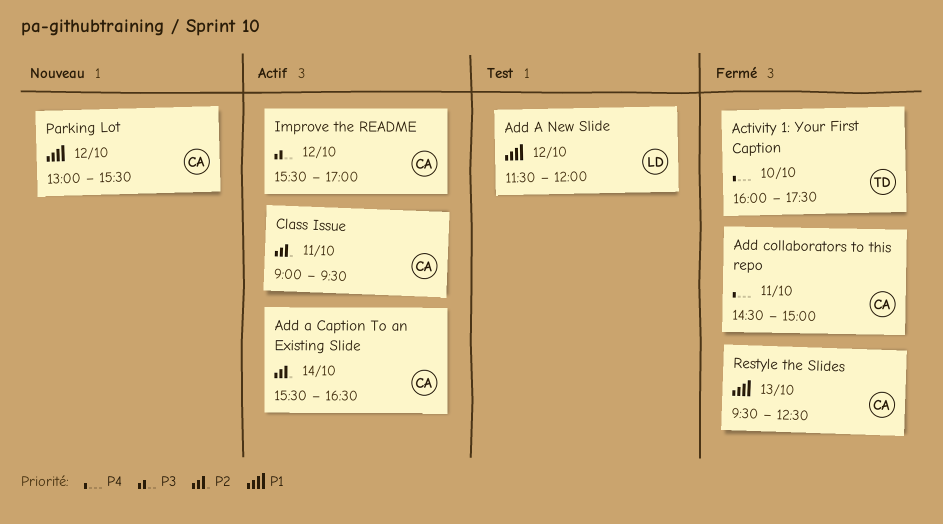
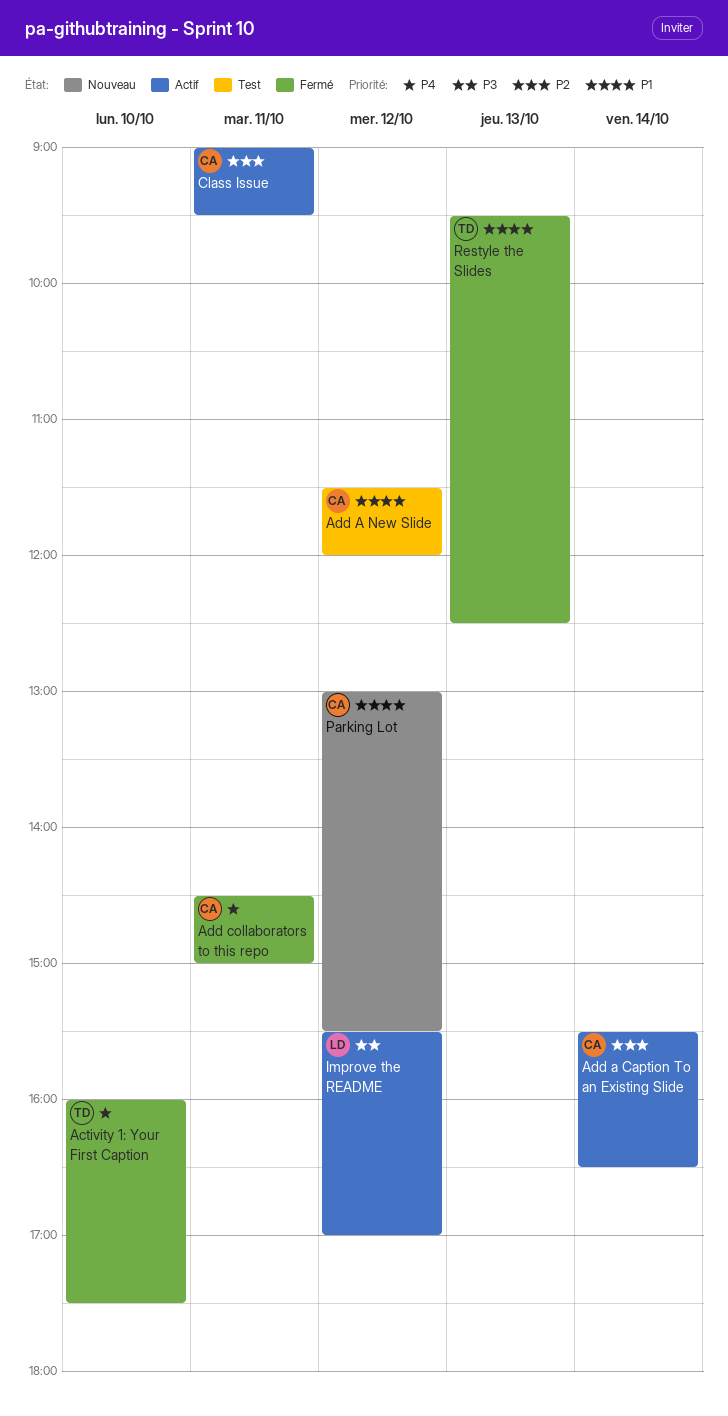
Add A New Slide, owner: LD -> CA
Improve the README, owner: CA -> LD
Restyle the Slides, owner: CA -> TD

